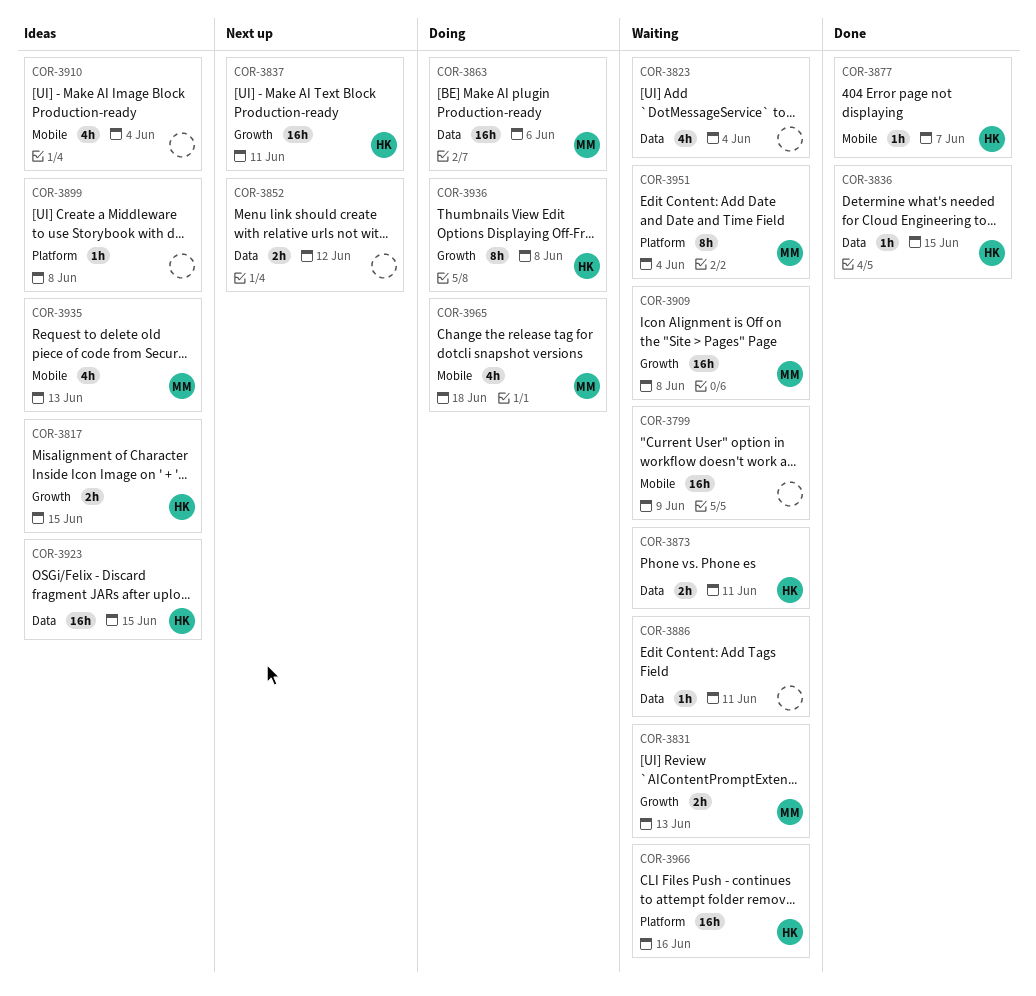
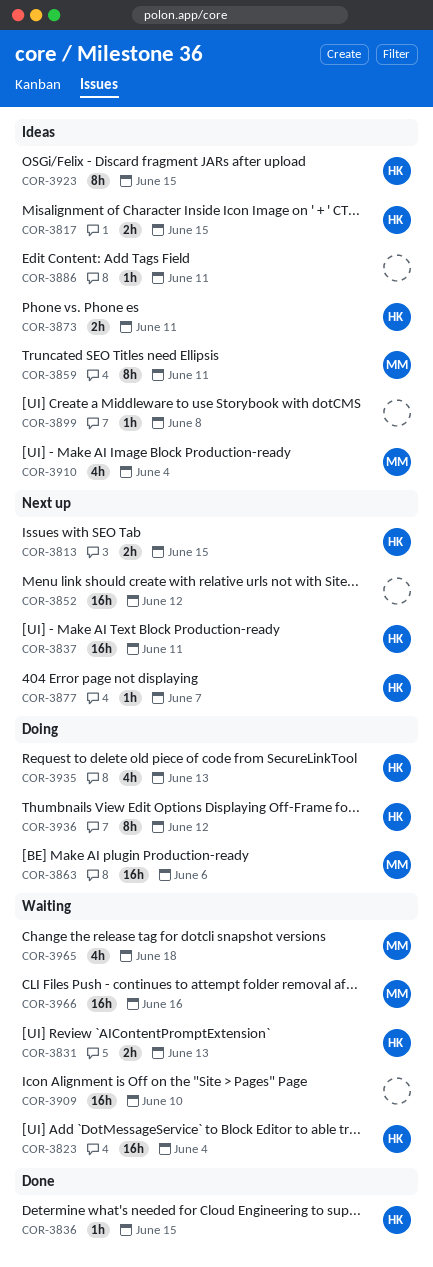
COR-3799: present -> none
COR-3813: none -> present
COR-3823, owner: none -> HK
COR-3823, estimate: 4h -> 16h
COR-3831, owner: MM -> HK
COR-3852, estimate: 2h -> 16h
COR-3859: none -> present
COR-3873, status: Waiting -> Ideas
COR-3877, status: Done -> Next up
COR-3886, status: Waiting -> Ideas
COR-3909, owner: MM -> none
COR-3909, due: Jun 8 -> Jun 10
COR-3910, owner: none -> MM
COR-3923, estimate: 16h -> 8h
COR-3935, status: Ideas -> Doing
COR-3935, owner: MM -> HK
COR-3936, due: Jun 8 -> Jun 12
COR-3951: present -> none
COR-3965, status: Doing -> Waiting
COR-3966, owner: HK -> MM

